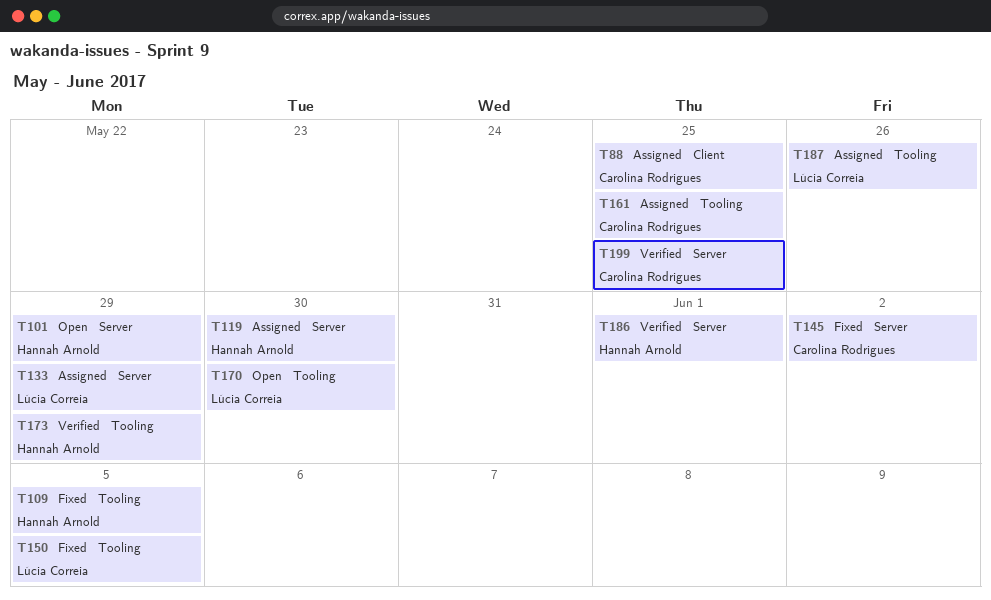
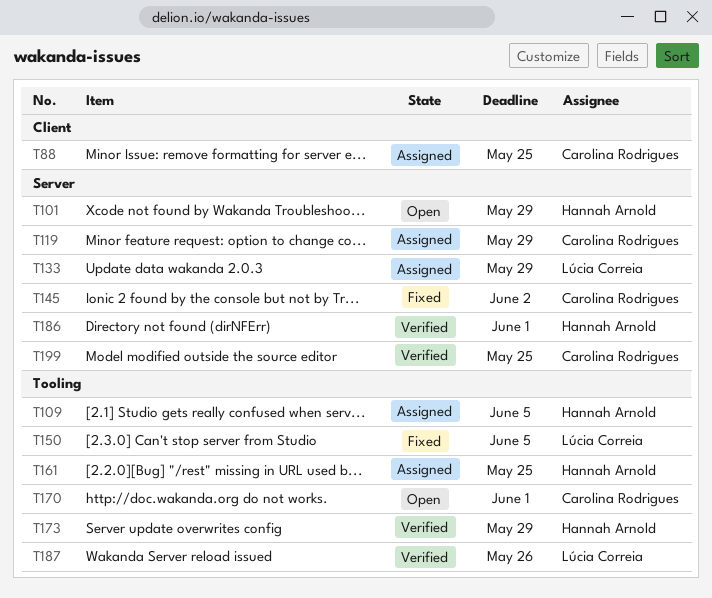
T109, status: Fixed -> Assigned
T119, owner: Hannah Arnold -> Carolina Rodrigues
T119, due: May 30 -> May 29
T161, owner: Carolina Rodrigues -> Hannah Arnold
T170, owner: Lúcia Correia -> Carolina Rodrigues
T170, due: May 30 -> Jun 1
T187, status: Assigned -> Verified

